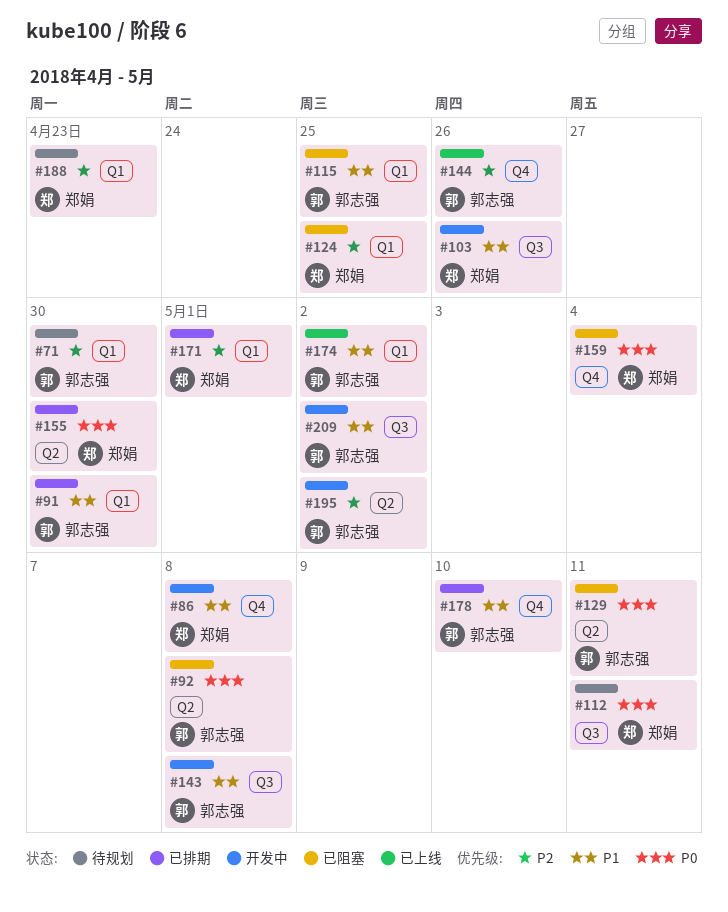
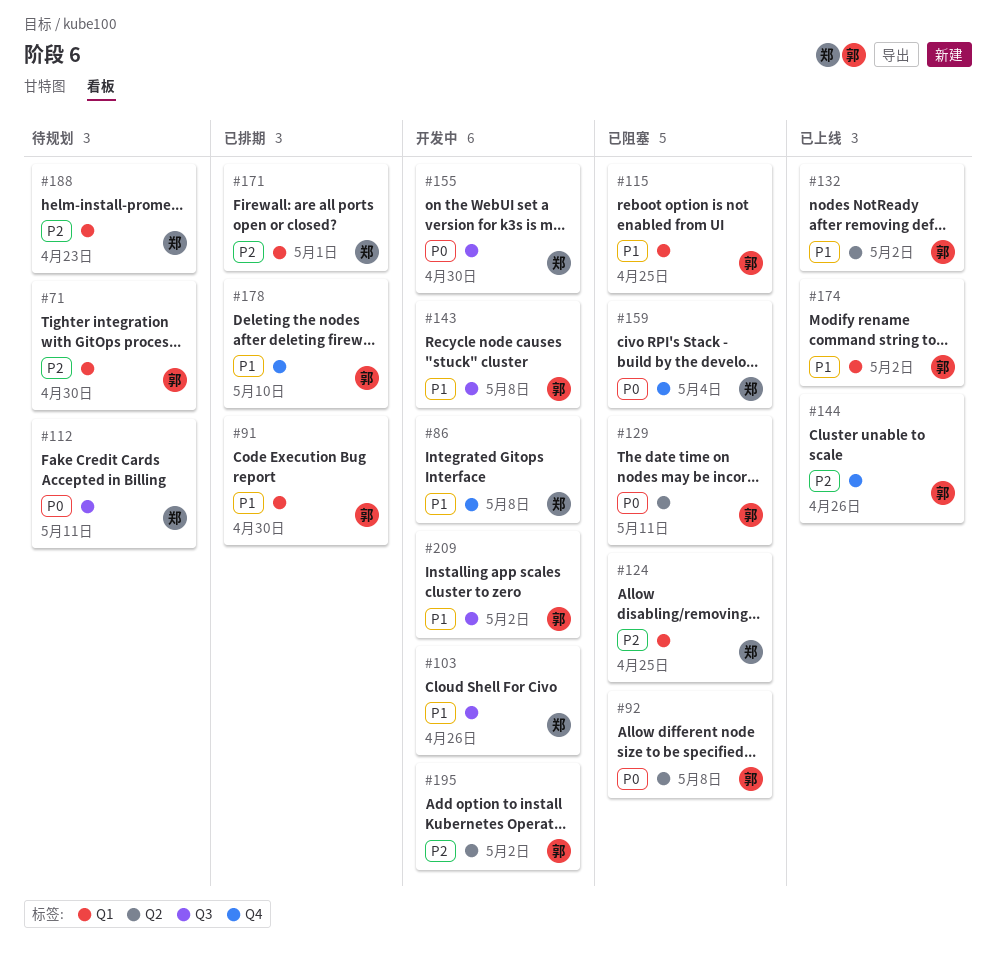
#132: none -> present
#155, status: 已排期 -> 开发中
#155, label: Q2 -> Q3

